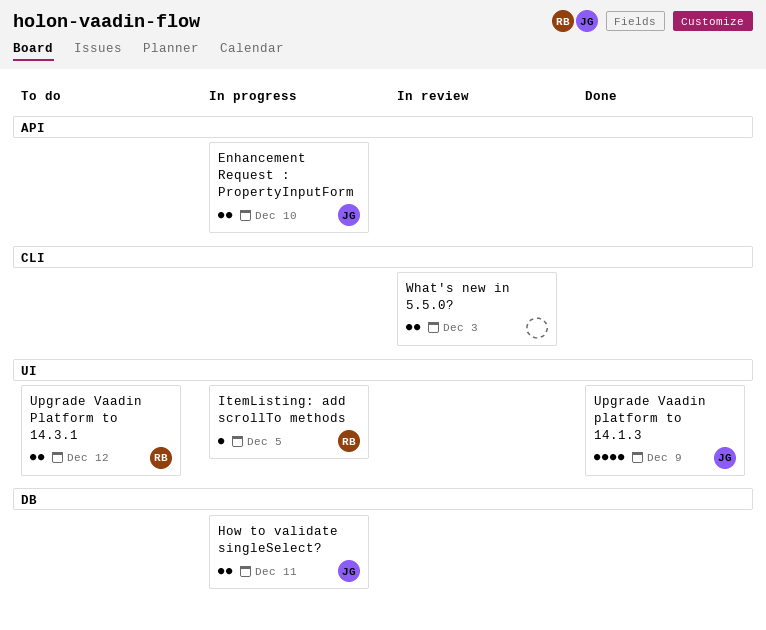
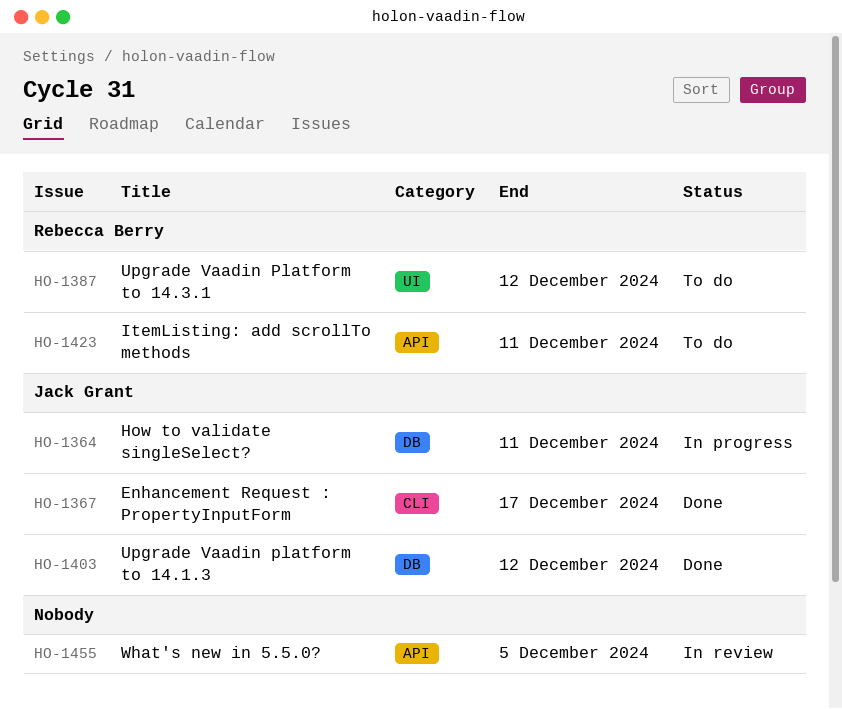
Enhancement Request : PropertyInputForm, status: In progress -> Done
Enhancement Request : PropertyInputForm, label: API -> CLI
Enhancement Request : PropertyInputForm, due: Dec 10 -> Dec 17
ItemListing: add scrollTo methods, status: In progress -> To do
ItemListing: add scrollTo methods, label: UI -> API
ItemListing: add scrollTo methods, due: Dec 5 -> Dec 11
Upgrade Vaadin platform to 14.1.3, label: UI -> DB
Upgrade Vaadin platform to 14.1.3, due: Dec 9 -> Dec 12
What's new in 5.5.0?, label: CLI -> API
What's new in 5.5.0?, due: Dec 3 -> Dec 5

